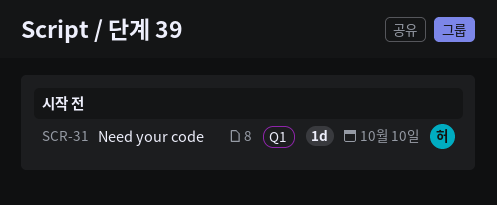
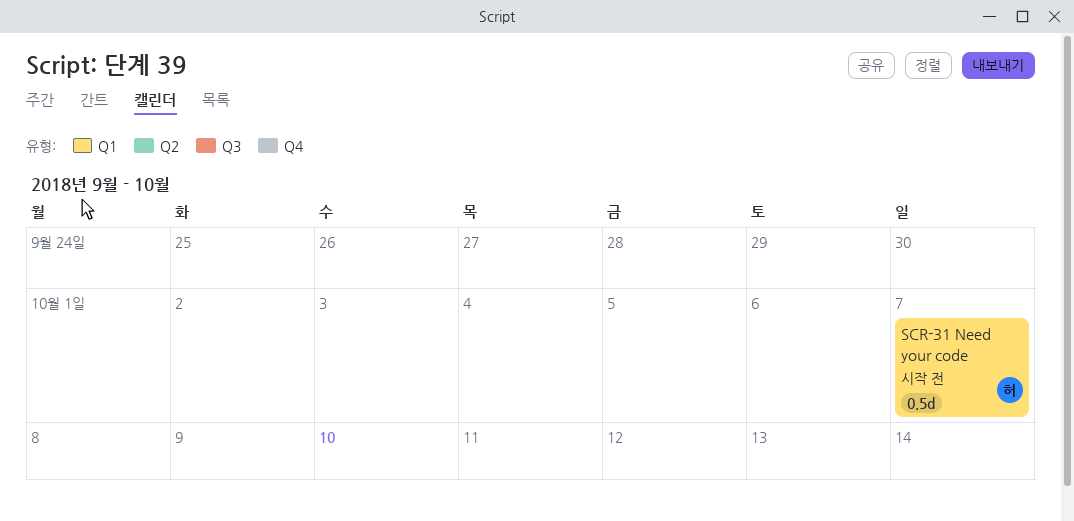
SCR-31, estimate: 1d -> 0.5d
SCR-31, due: Oct 10 -> Oct 7

